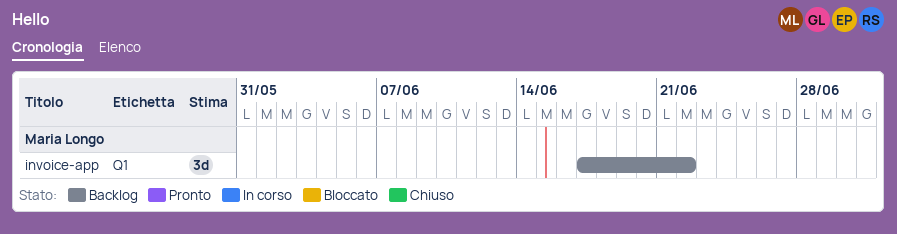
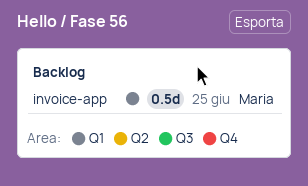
invoice-app, estimate: 3d -> 0.5d
invoice-app, due: Jun 22 -> Jun 25

